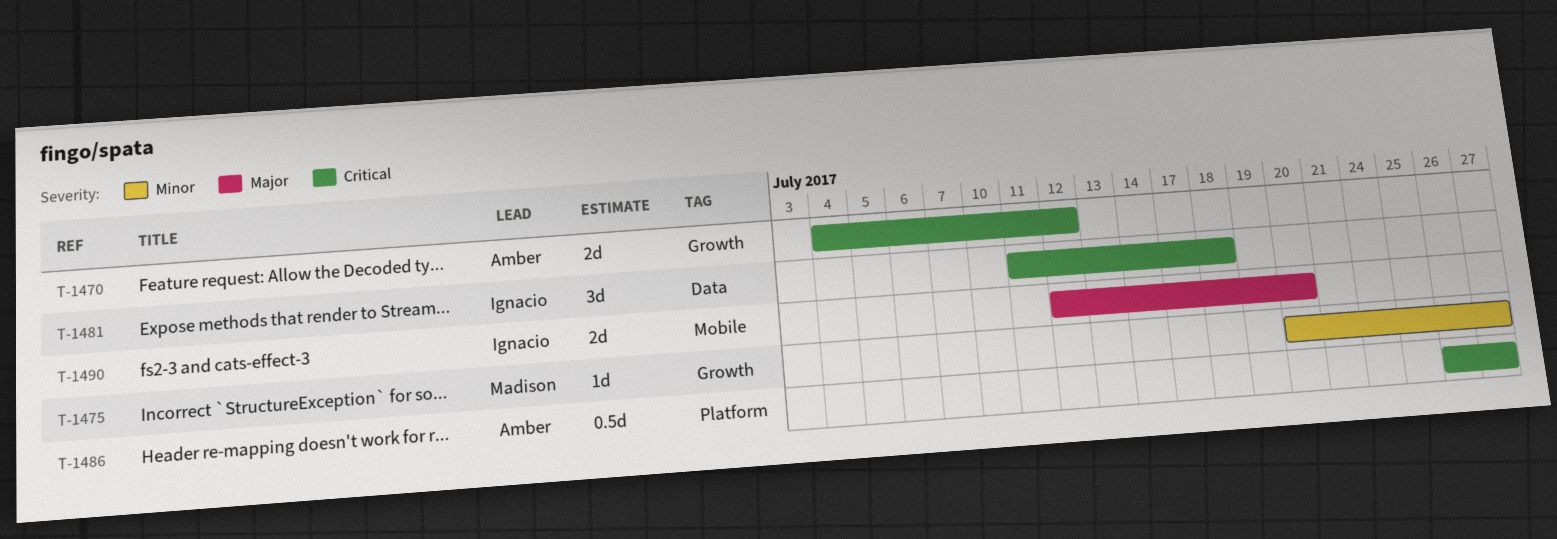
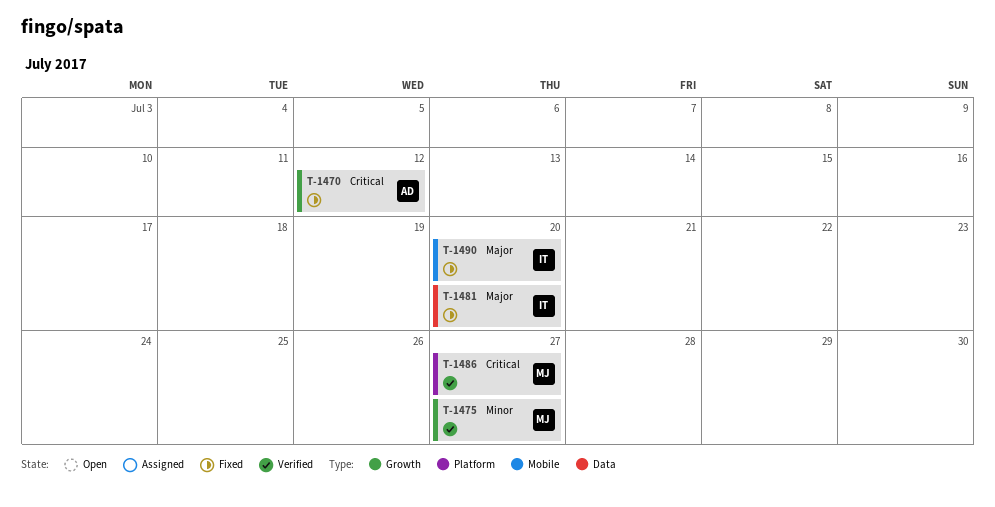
T-1481, priority: Critical -> Major
T-1481, due: Jul 18 -> Jul 20
T-1486, owner: Amber -> Madison

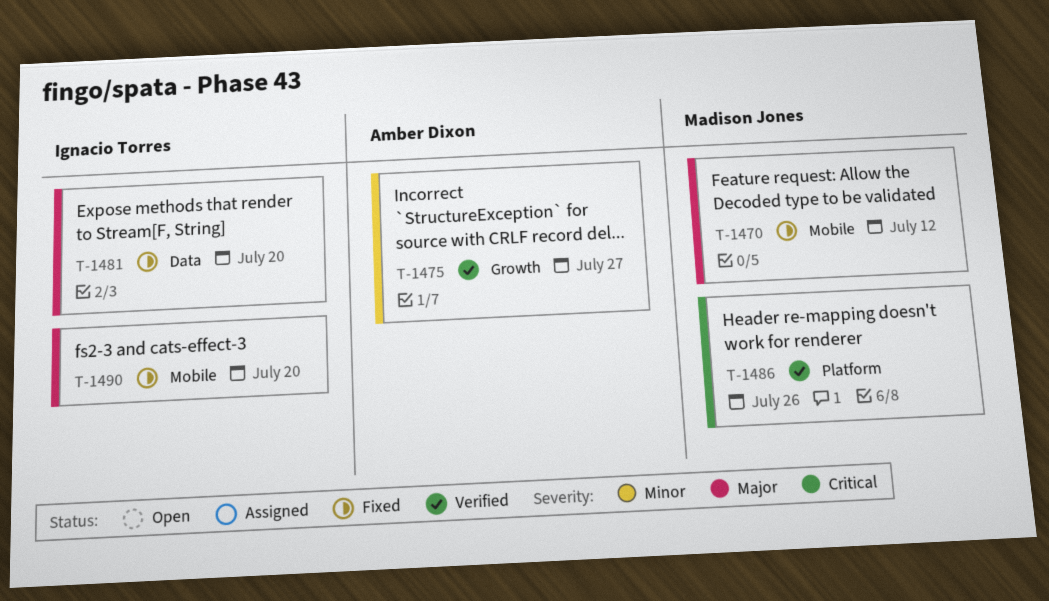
T-1470, owner: Amber Dixon -> Madison Jones
T-1470, priority: Critical -> Major
T-1470, label: Growth -> Mobile
T-1475, owner: Madison Jones -> Amber Dixon
T-1486, due: Jul 27 -> Jul 26

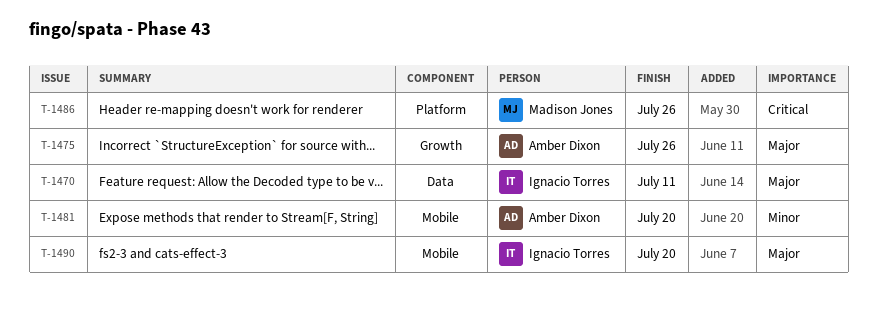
T-1470, owner: Madison Jones -> Ignacio Torres
T-1470, label: Mobile -> Data
T-1470, due: Jul 12 -> Jul 11
T-1475, priority: Minor -> Major
T-1475, due: Jul 27 -> Jul 26
T-1481, owner: Ignacio Torres -> Amber Dixon
T-1481, priority: Major -> Minor
T-1481, label: Data -> Mobile

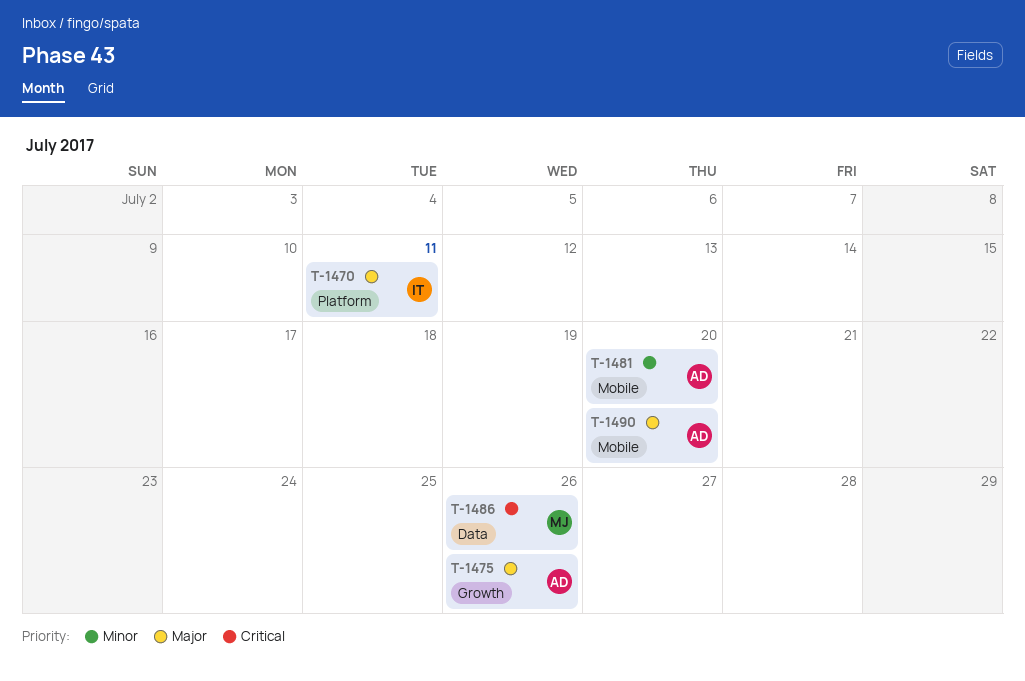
T-1470, label: Data -> Platform
T-1486, label: Platform -> Data
T-1490, owner: Ignacio Torres -> Amber Dixon

